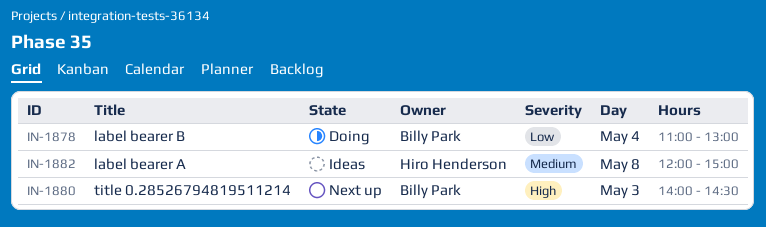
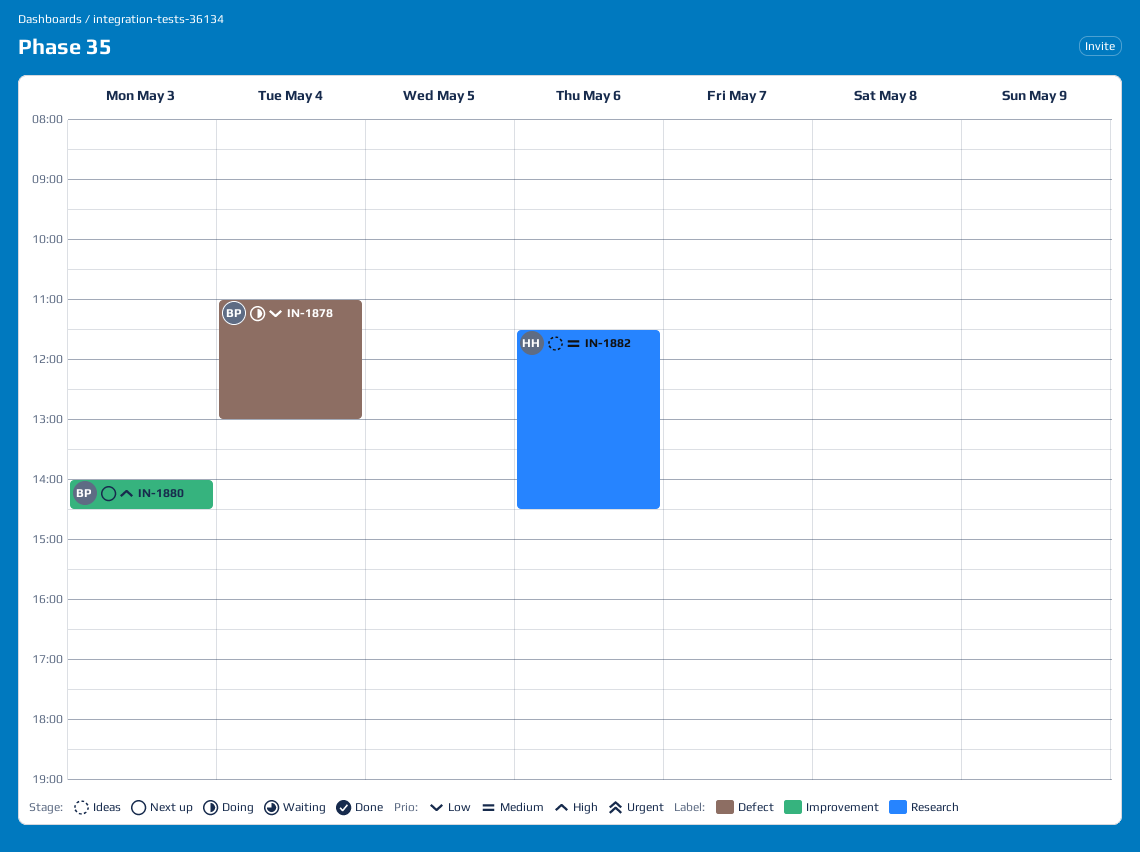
IN-1882, day: May 8 -> May 6
IN-1882, begins: 12:00 -> 11:30
IN-1882, ends: 15:00 -> 14:30

